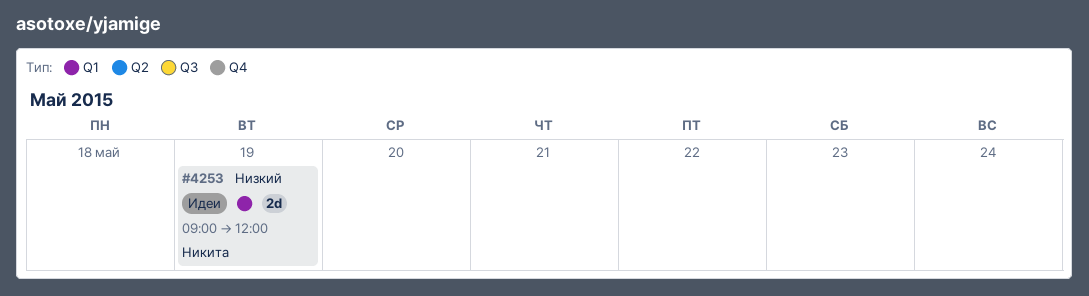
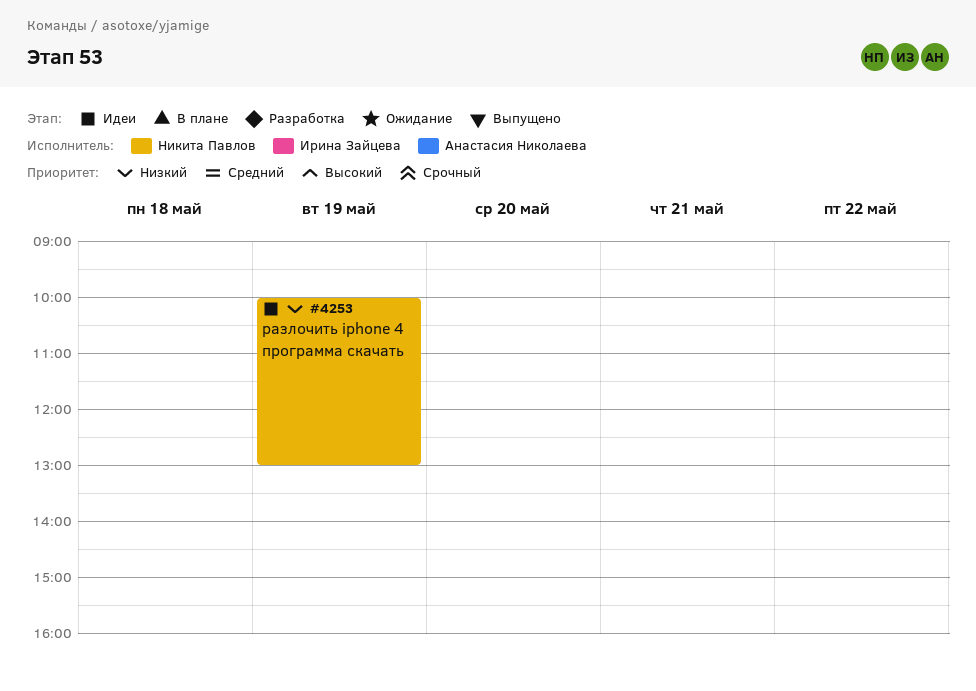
#4253, begins: 09:00 -> 10:00
#4253, ends: 12:00 -> 13:00

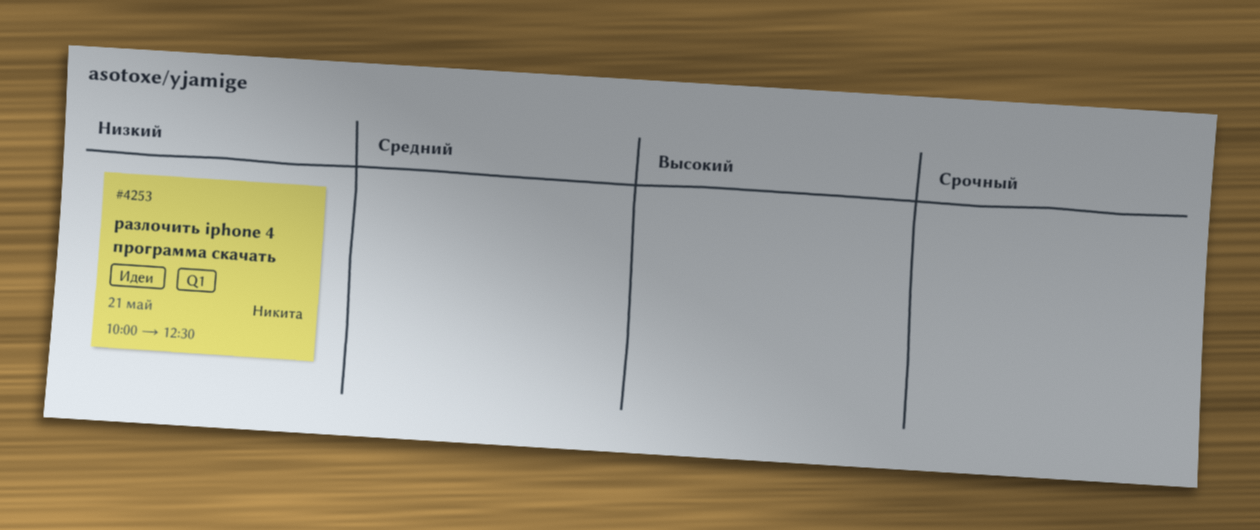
#4253, day: May 19 -> May 21
#4253, ends: 13:00 -> 12:30

